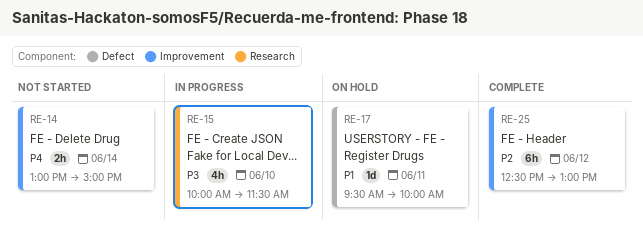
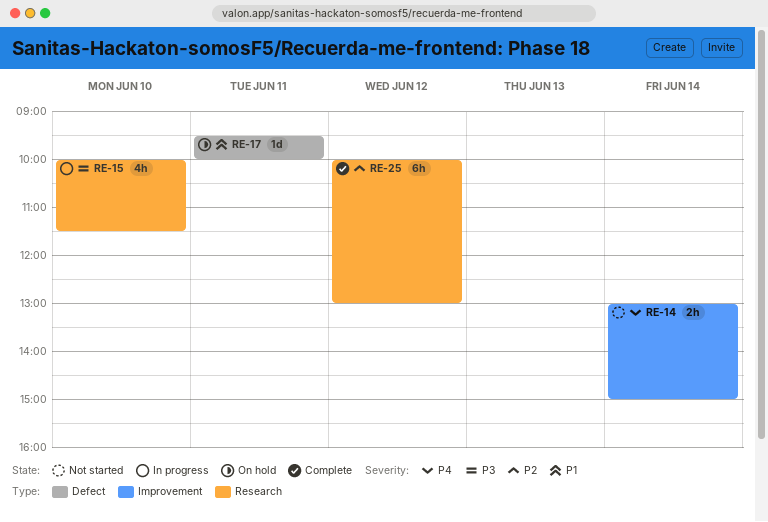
RE-25, label: Improvement -> Research
RE-25, begins: 12:30 -> 10:00

